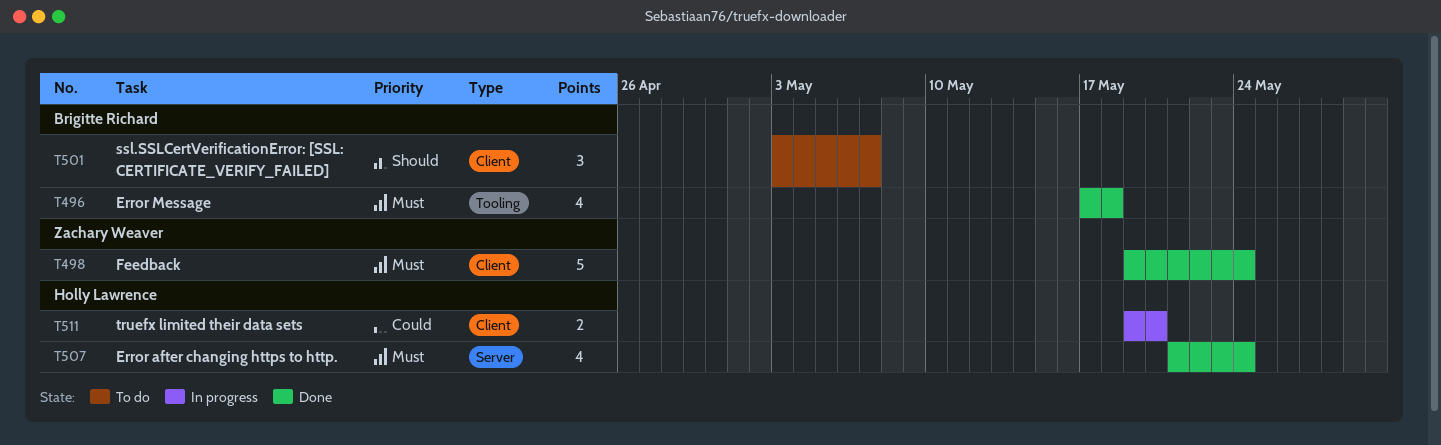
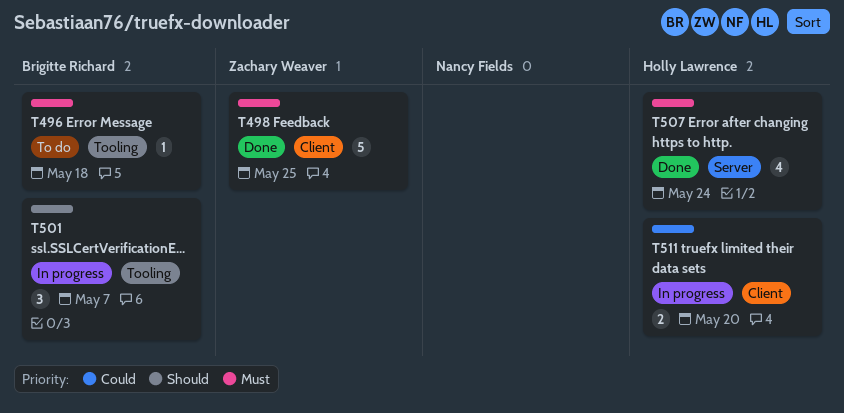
T496, status: Done -> To do
T496, estimate: 4 -> 1
T498, due: May 24 -> May 25
T501, status: To do -> In progress
T501, label: Client -> Tooling

